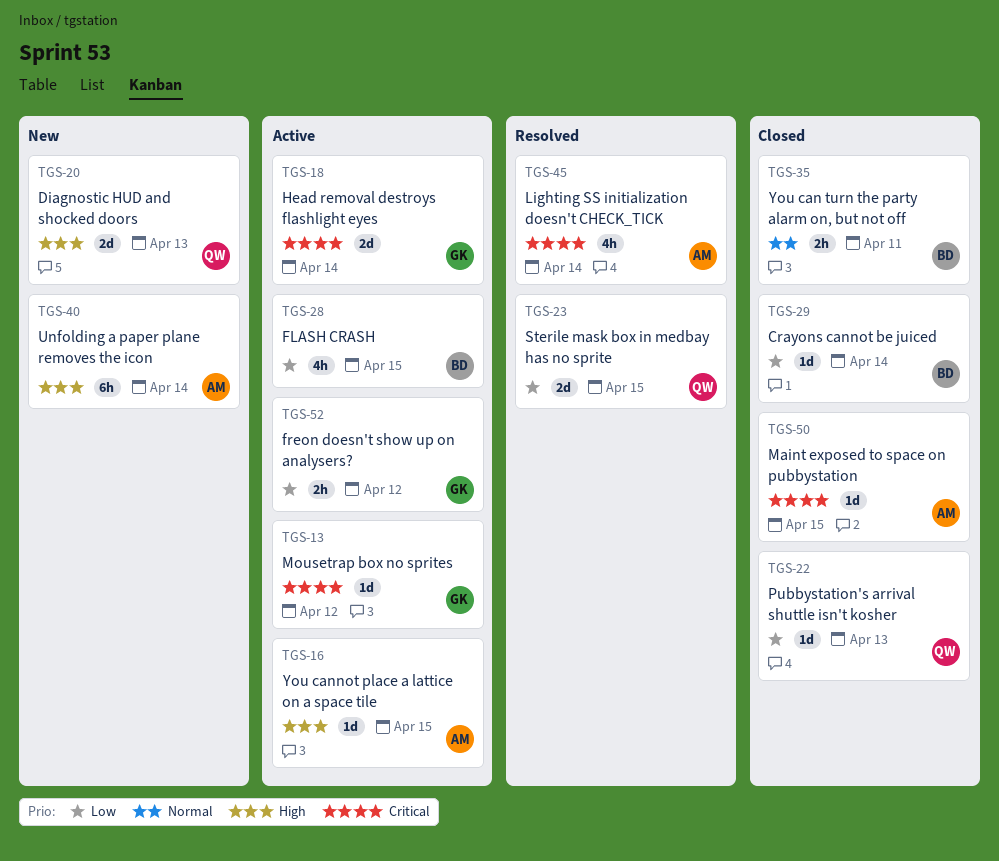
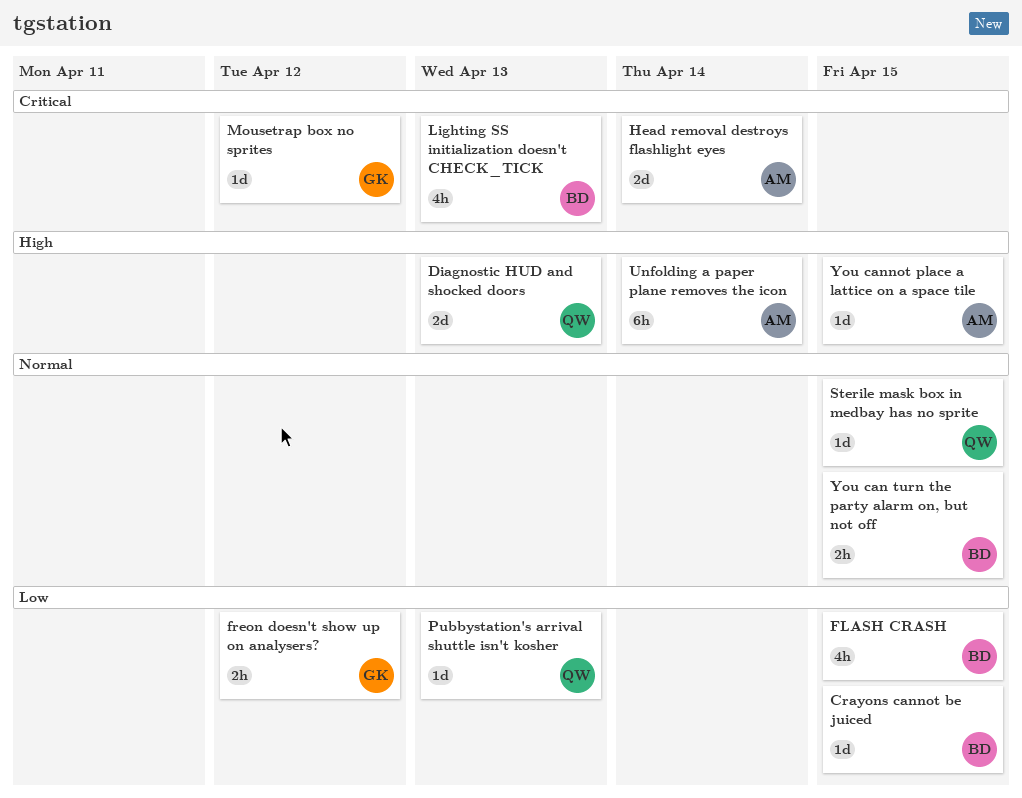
Crayons cannot be juiced, due: Apr 14 -> Apr 15
Head removal destroys flashlight eyes, owner: GK -> AM
Lighting SS initialization doesn't CHECK_TICK, owner: AM -> BD
Lighting SS initialization doesn't CHECK_TICK, due: Apr 14 -> Apr 13
Maint exposed to space on pubbystation: present -> none
Sterile mask box in medbay has no sprite, priority: Low -> Normal
Sterile mask box in medbay has no sprite, estimate: 2d -> 1d
You can turn the party alarm on, but not off, due: Apr 11 -> Apr 15

